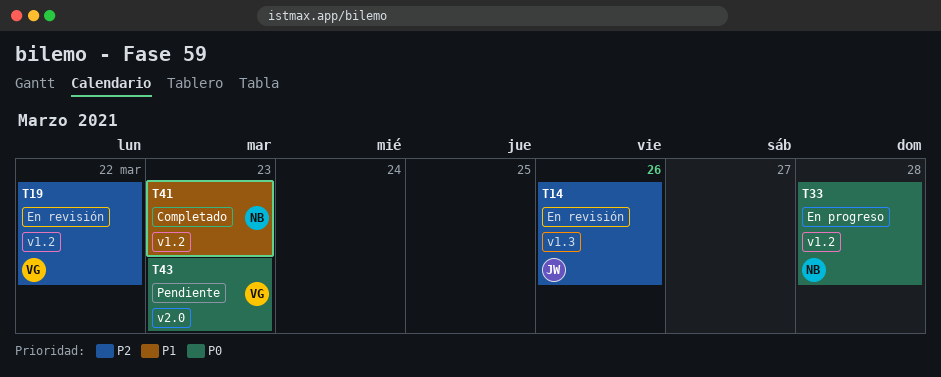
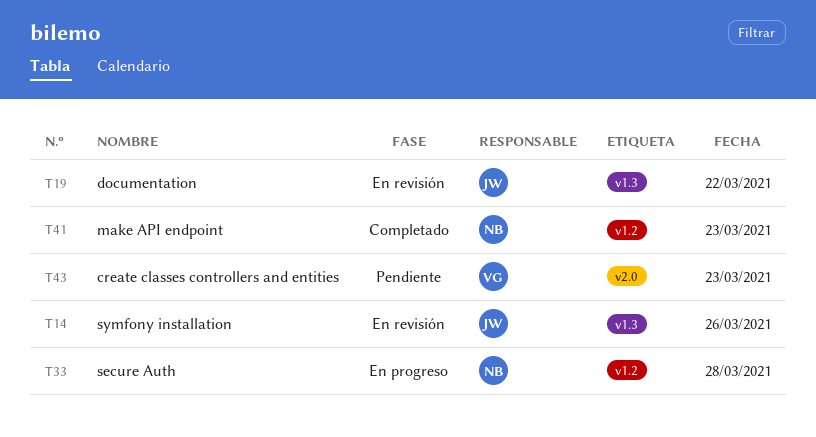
T19, owner: VG -> JW
T19, label: v1.2 -> v1.3

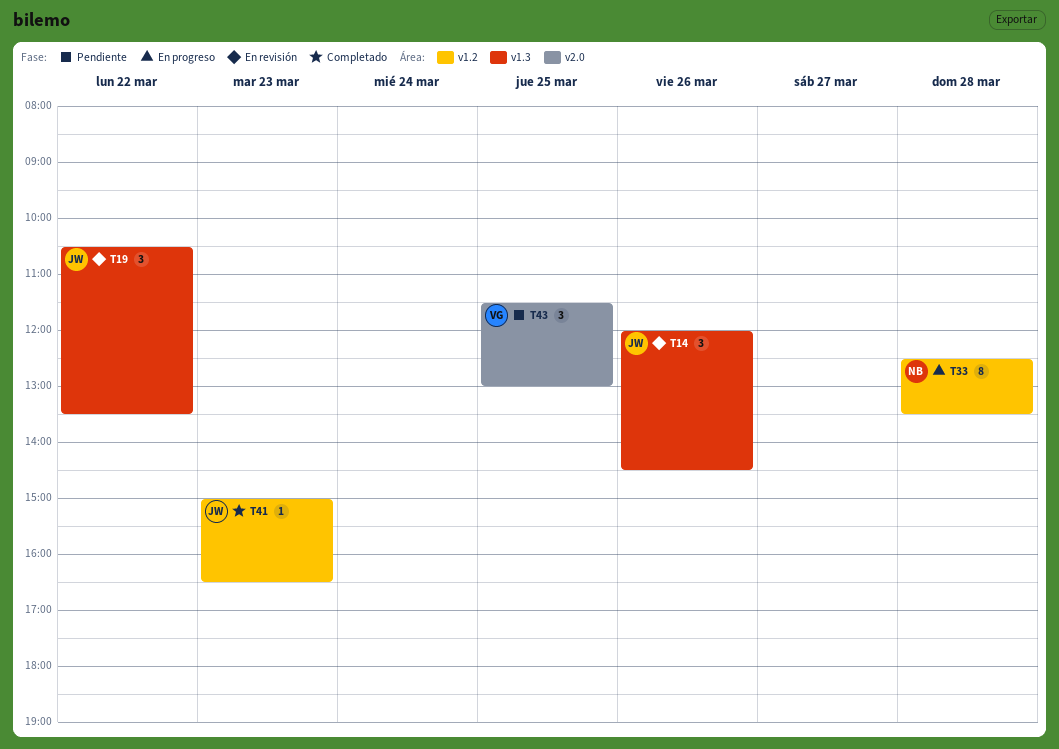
T41, owner: NB -> JW
T43, day: Mar 23 -> Mar 25

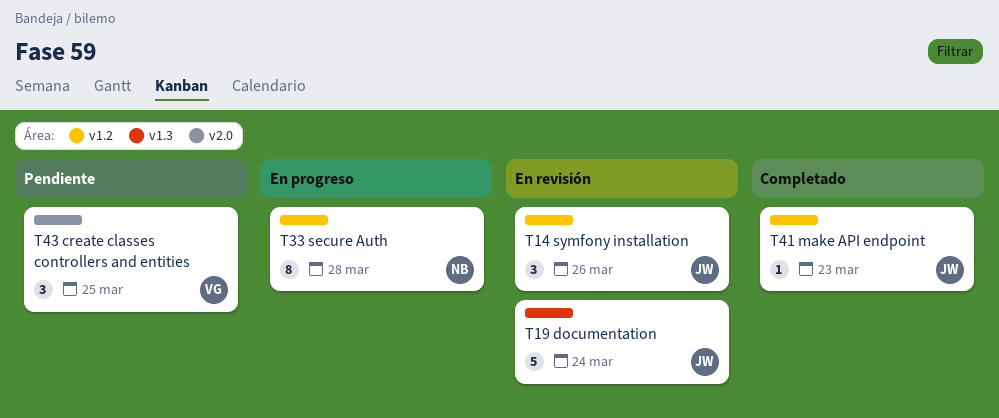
T14, label: v1.3 -> v1.2
T19, estimate: 3 -> 5
T19, day: Mar 22 -> Mar 24

